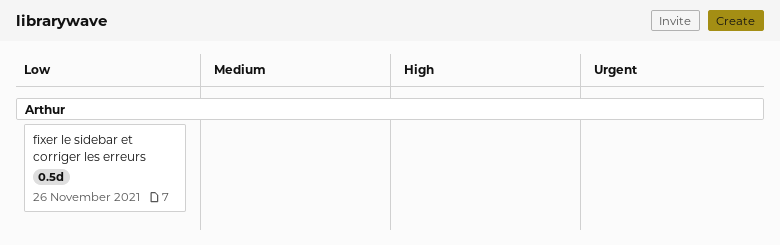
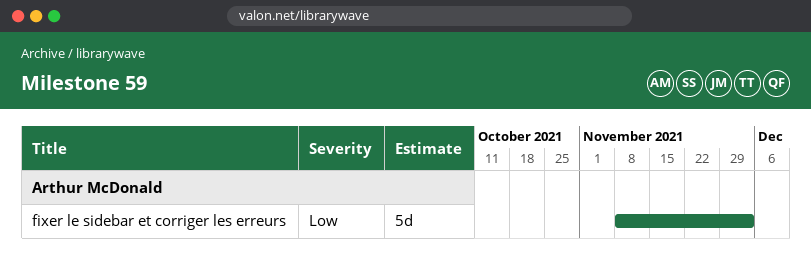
fixer le sidebar et corriger les erreurs, estimate: 0.5d -> 5d
fixer le sidebar et corriger les erreurs, due: Nov 26 -> Dec 3

